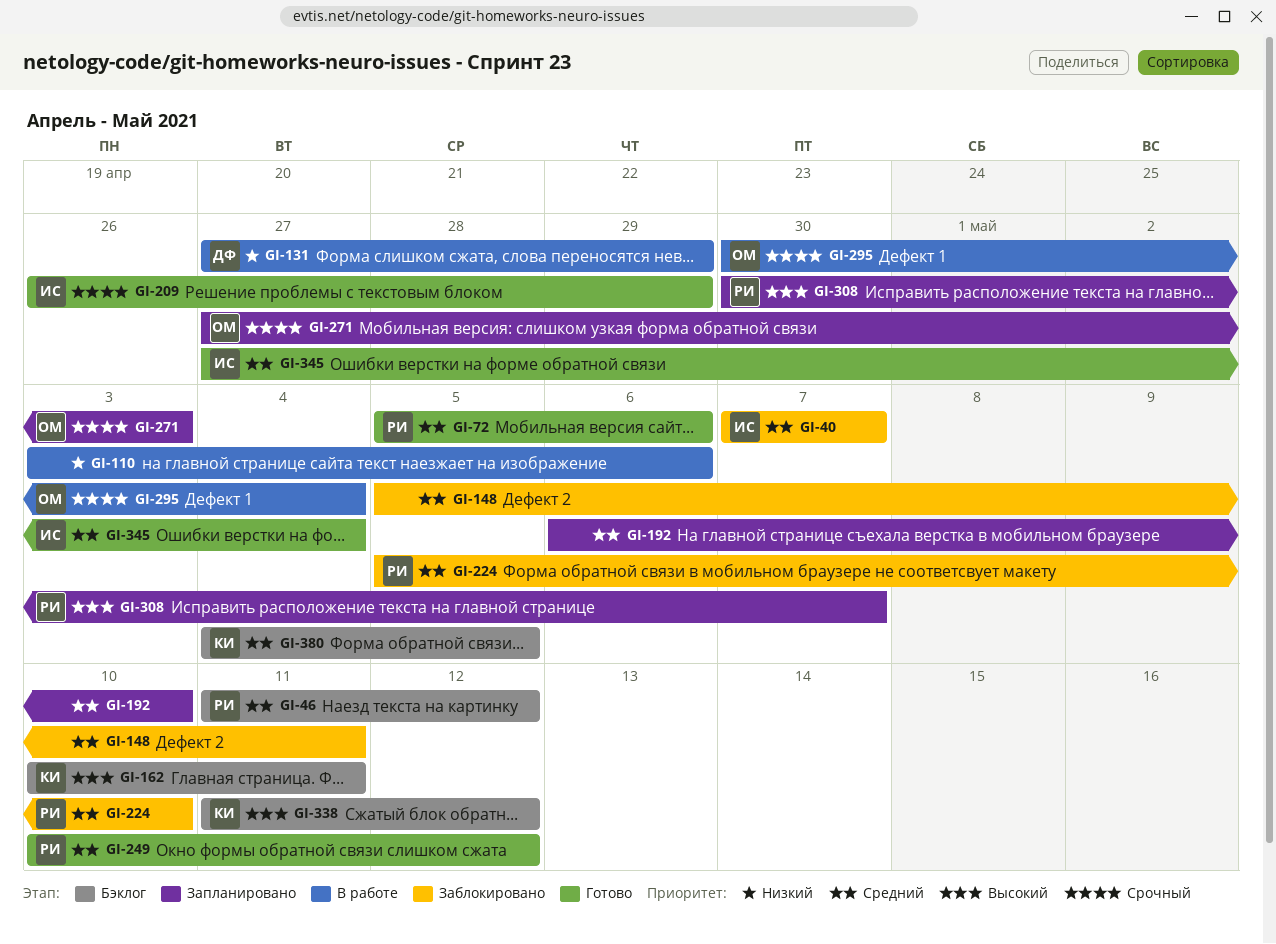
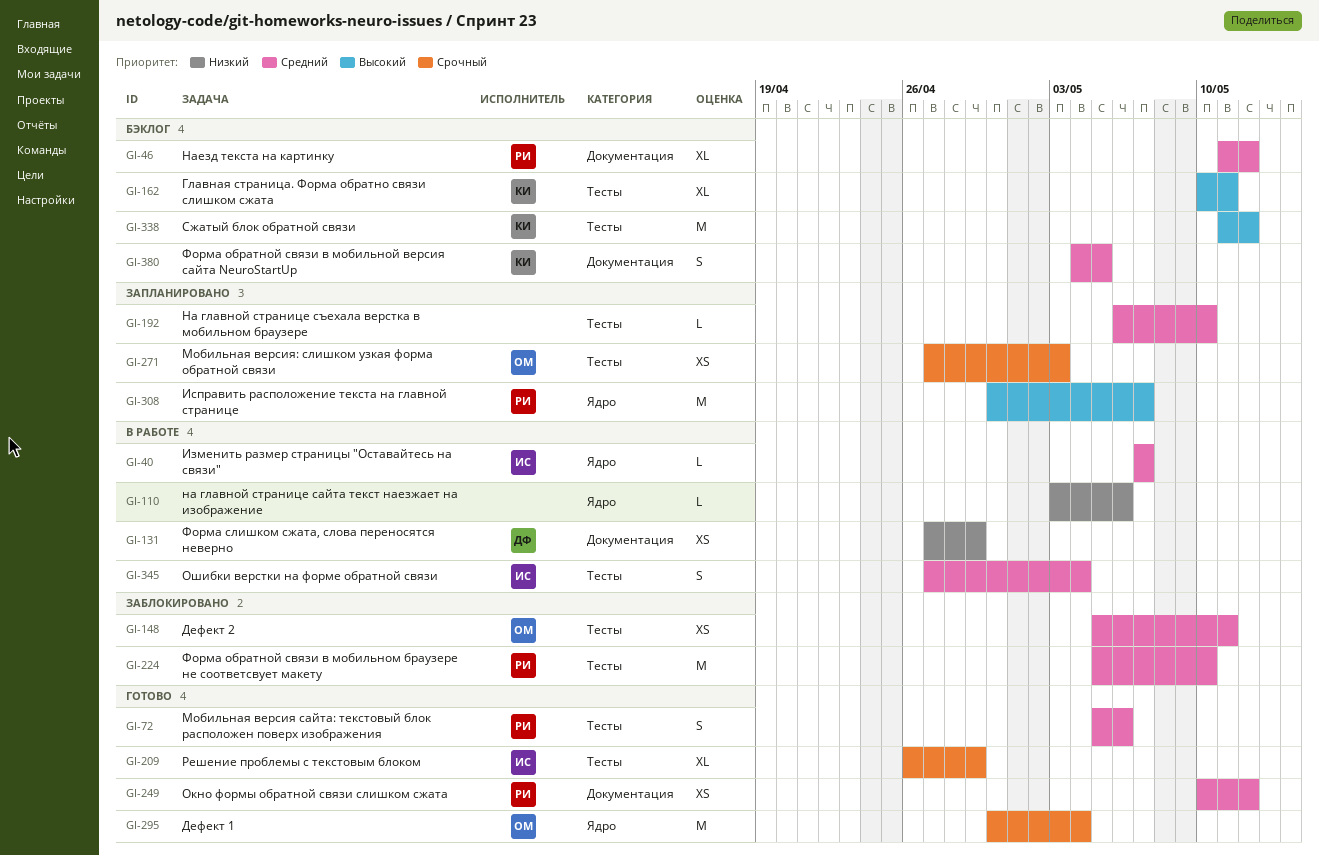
GI-40, status: Заблокировано -> В работе
GI-148, owner: none -> ОМ
GI-295, status: В работе -> Готово
GI-345, status: Готово -> В работе

